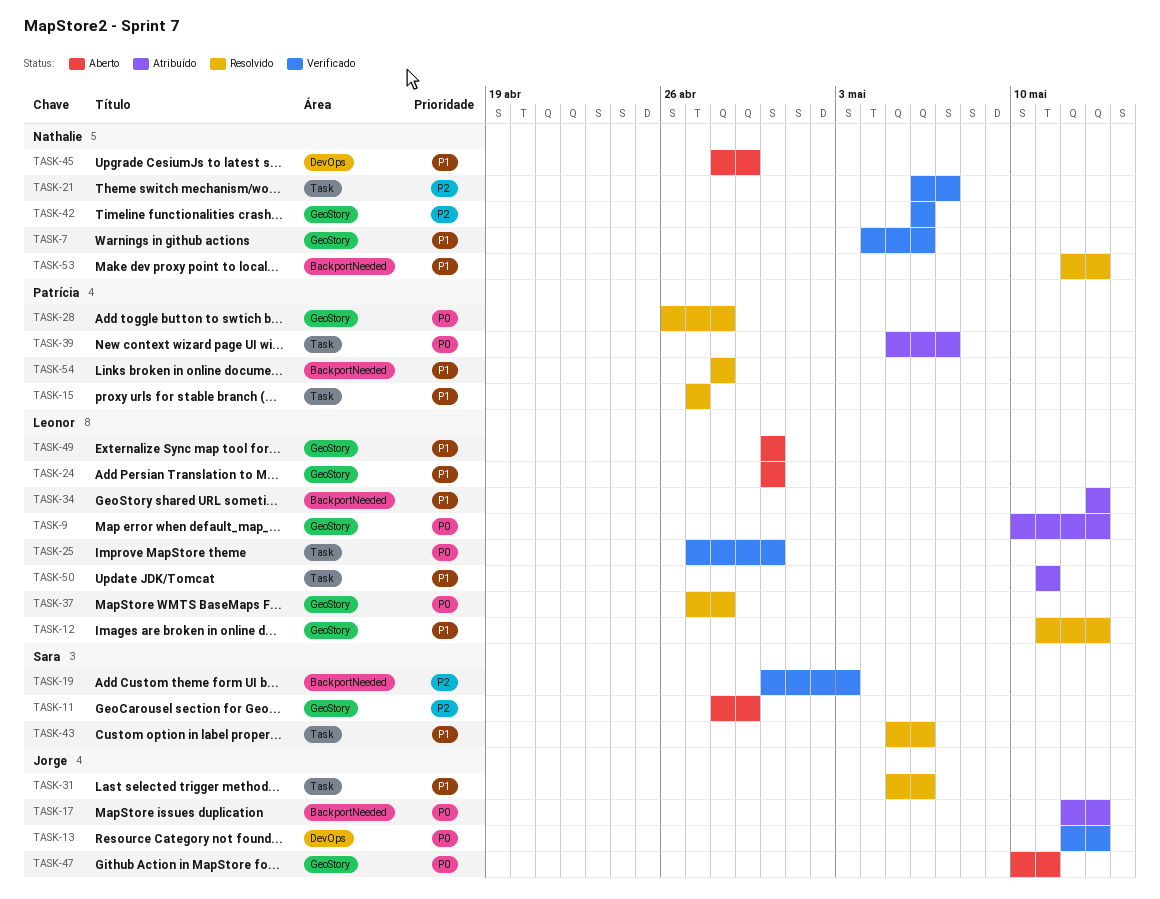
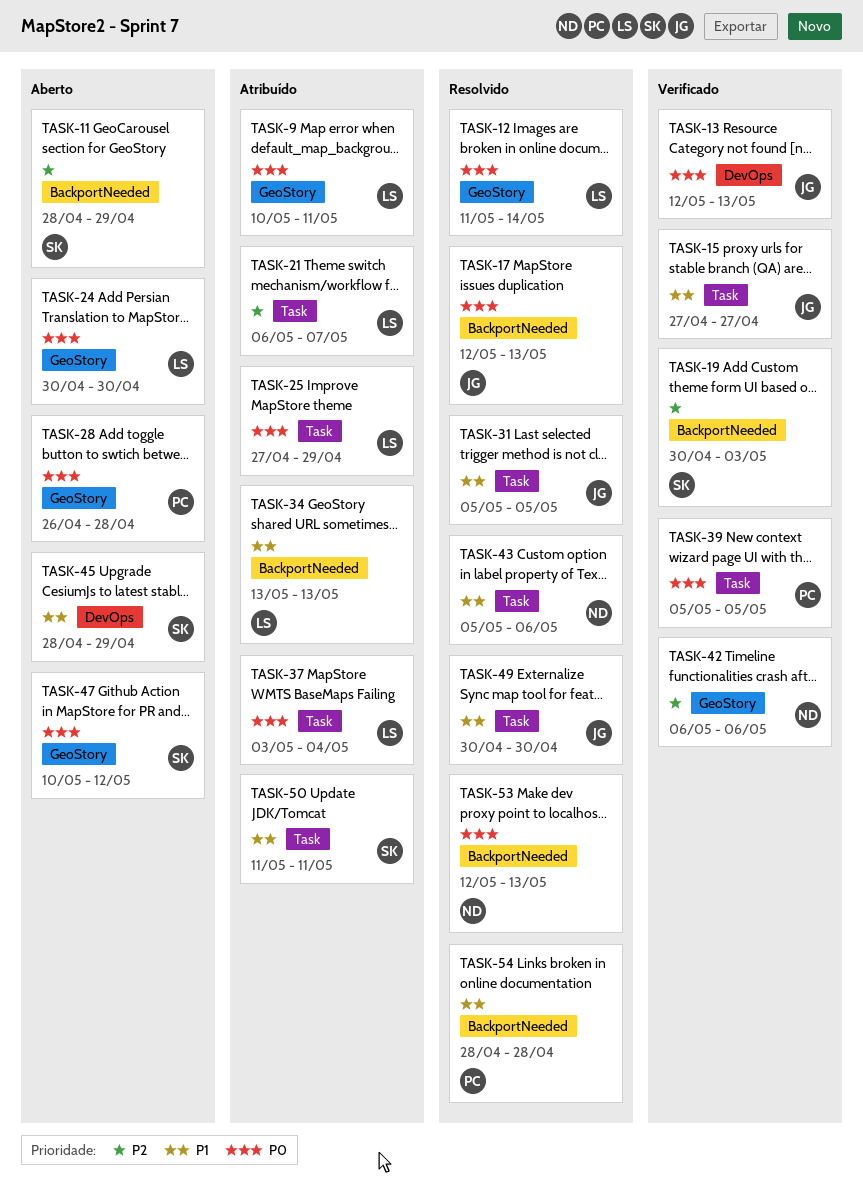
TASK-7: present -> none
TASK-9, due: May 13 -> May 11
TASK-11, label: GeoStory -> BackportNeeded
TASK-12, priority: P1 -> P0
TASK-12, due: May 13 -> May 14
TASK-15, status: Resolvido -> Verificado
TASK-15, owner: Patrícia -> Jorge
TASK-17, status: Atribuído -> Resolvido
TASK-21, status: Verificado -> Atribuído
TASK-21, owner: Nathalie -> Leonor
TASK-24, priority: P1 -> P0
TASK-25, status: Verificado -> Atribuído
TASK-25, due: Apr 30 -> Apr 29
TASK-28, status: Resolvido -> Aberto
TASK-31, due: May 6 -> May 5
TASK-37, status: Resolvido -> Atribuído
TASK-37, label: GeoStory -> Task
TASK-37, start: Apr 27 -> May 3
TASK-37, due: Apr 28 -> May 4
TASK-39, status: Atribuído -> Verificado
TASK-39, due: May 7 -> May 5
TASK-43, owner: Sara -> Nathalie
TASK-45, owner: Nathalie -> Sara
TASK-47, owner: Jorge -> Sara
TASK-47, due: May 11 -> May 12
TASK-49, status: Aberto -> Resolvido
TASK-49, owner: Leonor -> Jorge
TASK-49, label: GeoStory -> Task
TASK-50, owner: Leonor -> Sara
TASK-53, priority: P1 -> P0

